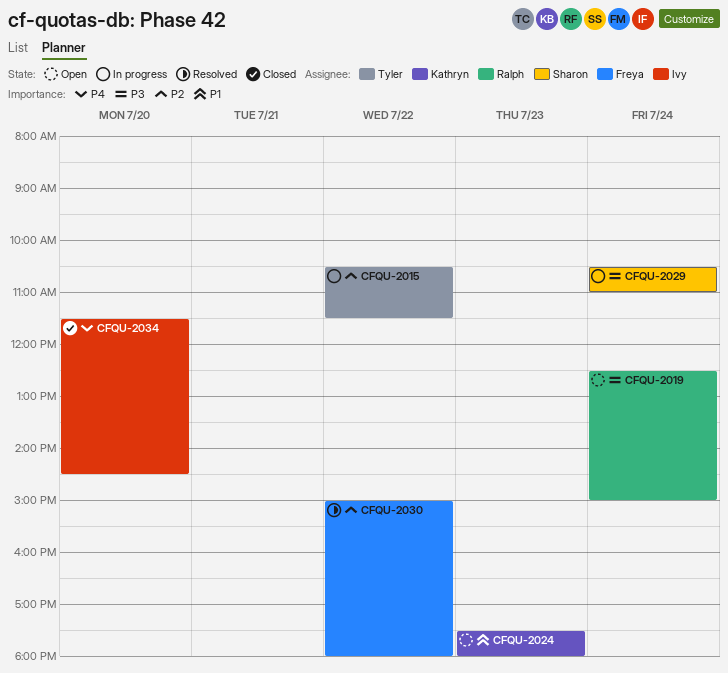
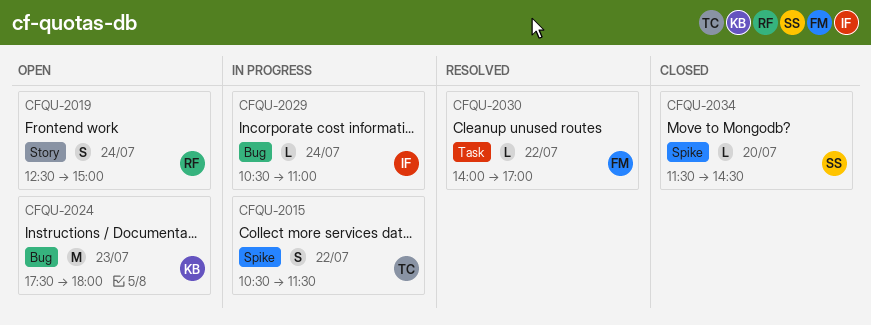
CFQU-2029, owner: Sharon -> Ivy
CFQU-2030, begins: 15:00 -> 14:00
CFQU-2030, ends: 18:00 -> 17:00
CFQU-2034, owner: Ivy -> Sharon

